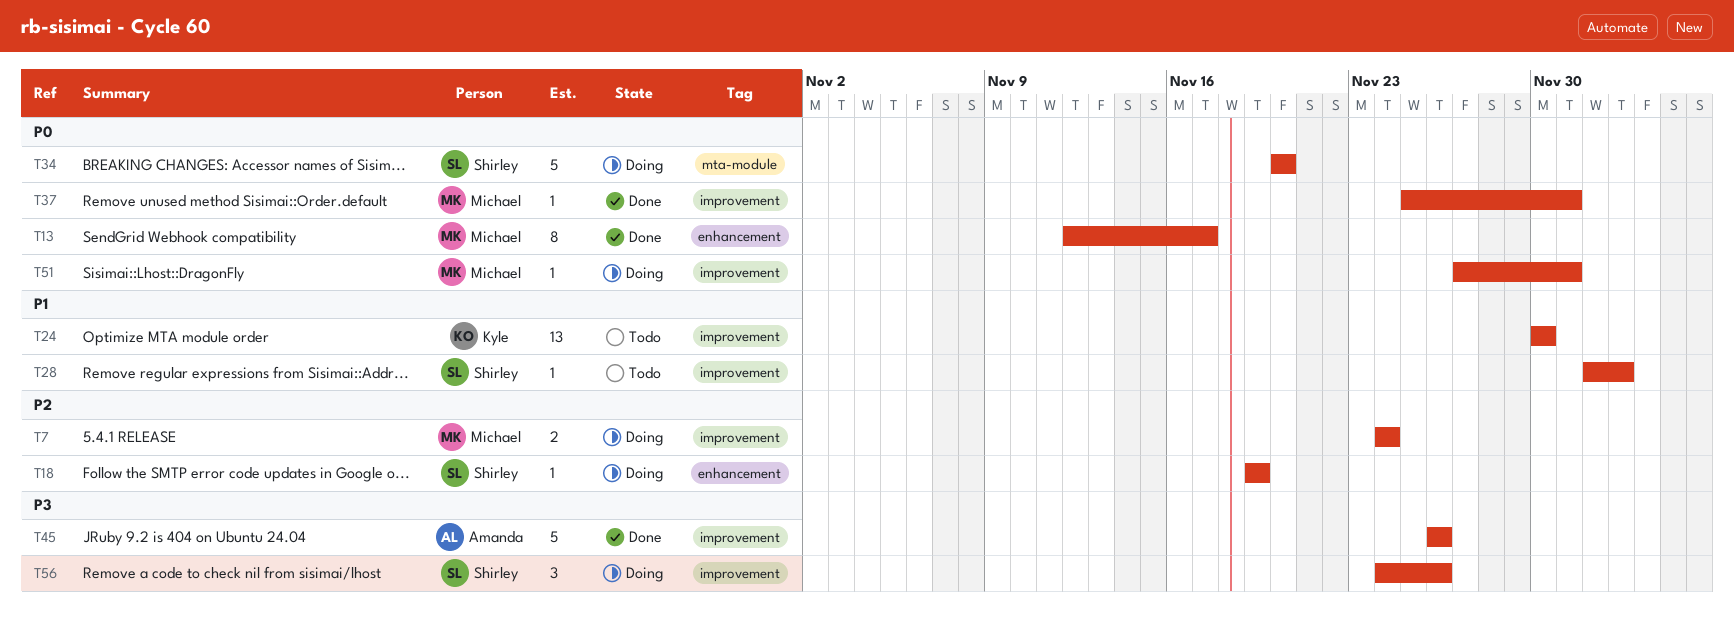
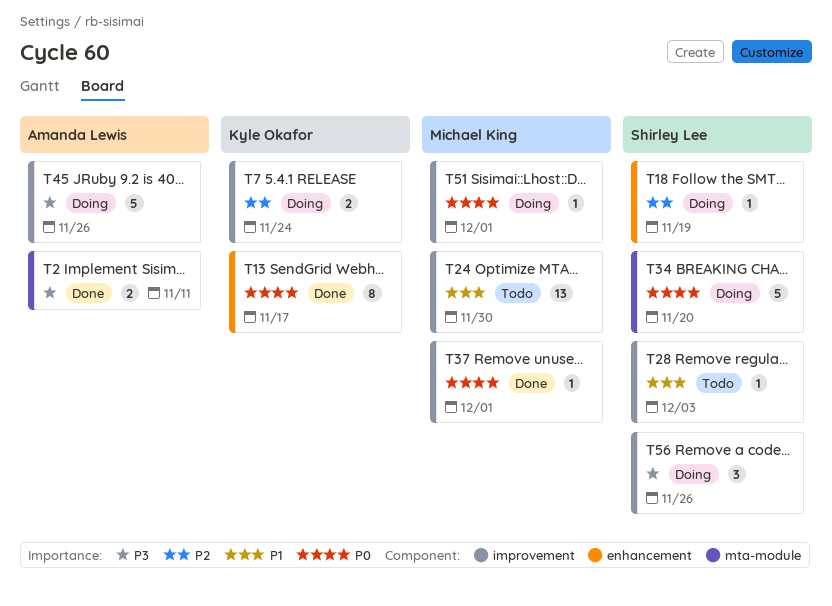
T2: none -> present
T7, owner: Michael King -> Kyle Okafor
T13, owner: Michael King -> Kyle Okafor
T24, owner: Kyle Okafor -> Michael King
T45, status: Done -> Doing

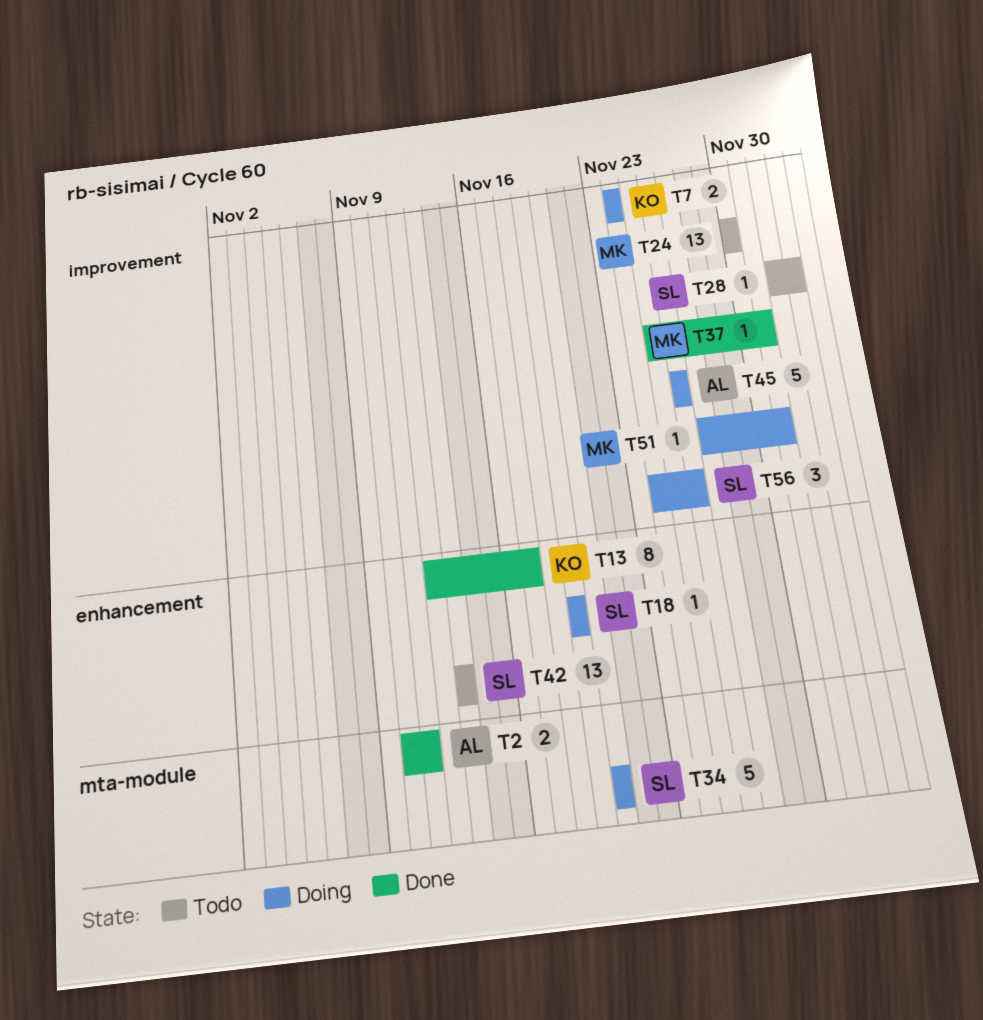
T42: none -> present

